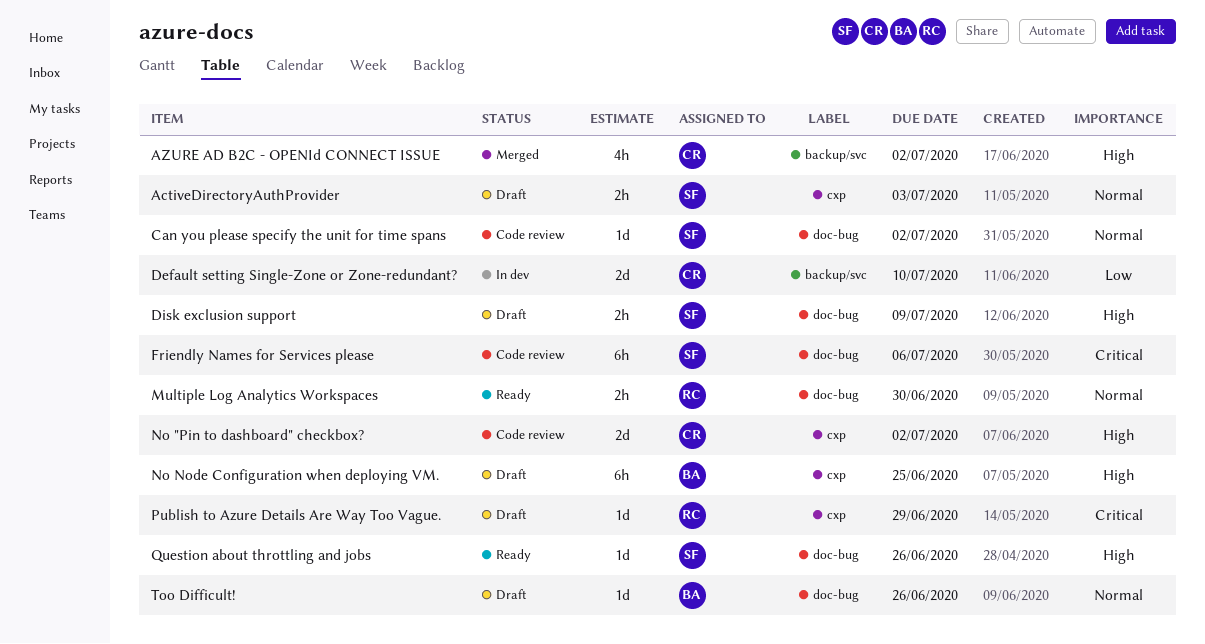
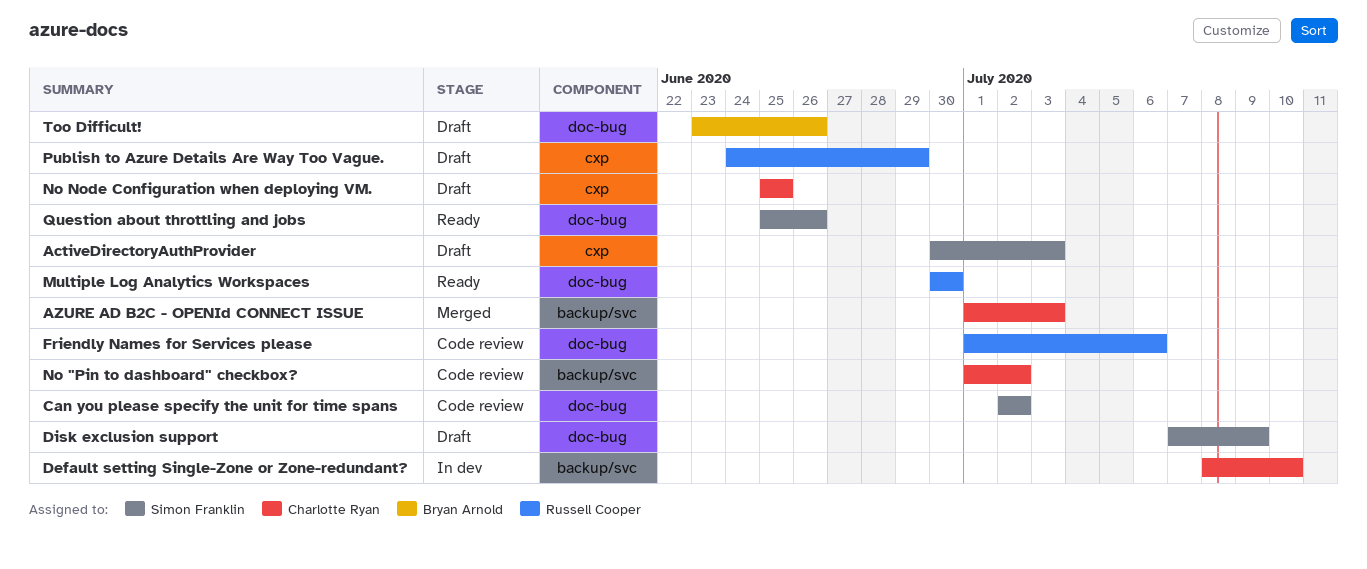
AZURE AD B2C - OPENId CONNECT ISSUE, due: Jul 2 -> Jul 3
Friendly Names for Services please, owner: Simon Franklin -> Russell Cooper
No "Pin to dashboard" checkbox?, label: cxp -> backup/svc
No Node Configuration when deploying VM., owner: Bryan Arnold -> Charlotte Ryan

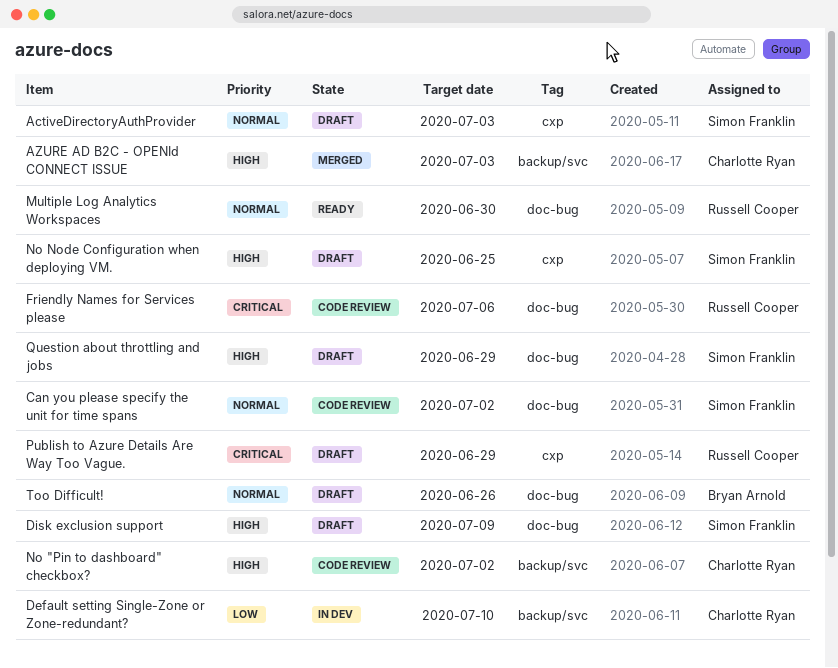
No Node Configuration when deploying VM., owner: Charlotte Ryan -> Simon Franklin
Question about throttling and jobs, status: Ready -> Draft
Question about throttling and jobs, due: Jun 26 -> Jun 29

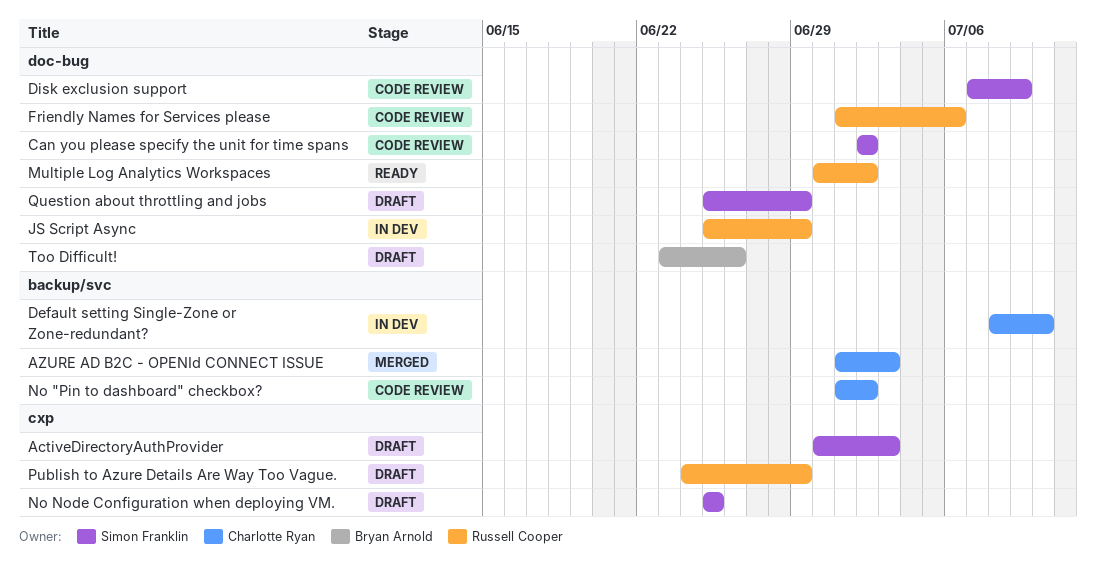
Disk exclusion support, status: Draft -> Code review
JS Script Async: none -> present
Multiple Log Analytics Workspaces, due: Jun 30 -> Jul 2

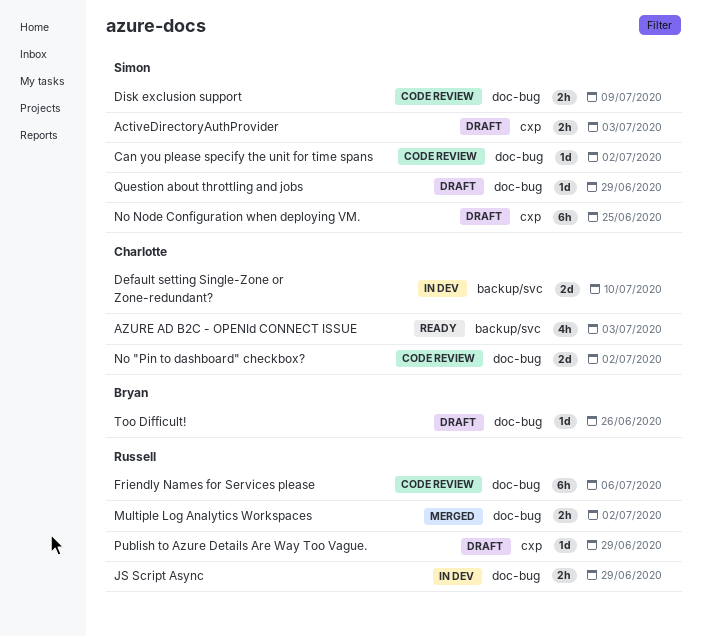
AZURE AD B2C - OPENId CONNECT ISSUE, status: Merged -> Ready
Multiple Log Analytics Workspaces, status: Ready -> Merged
No "Pin to dashboard" checkbox?, label: backup/svc -> doc-bug

